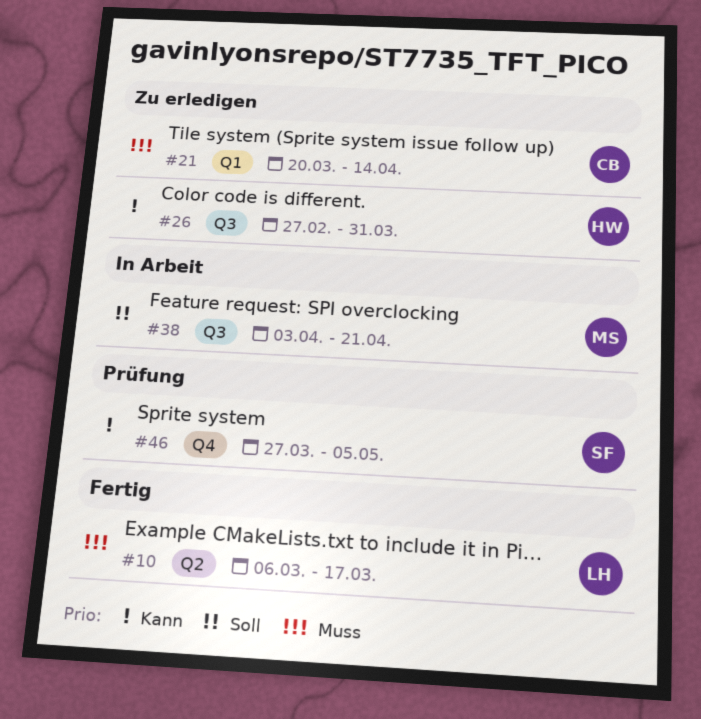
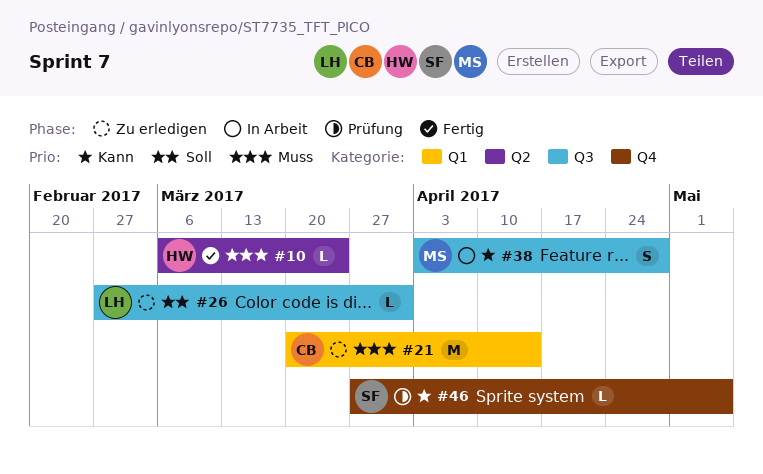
#10, owner: LH -> HW
#10, due: Mar 17 -> Mar 24
#26, owner: HW -> LH
#26, priority: Kann -> Soll
#38, priority: Soll -> Kann
#38, due: Apr 21 -> Apr 28

